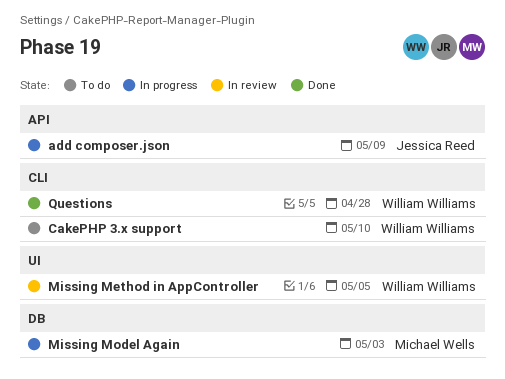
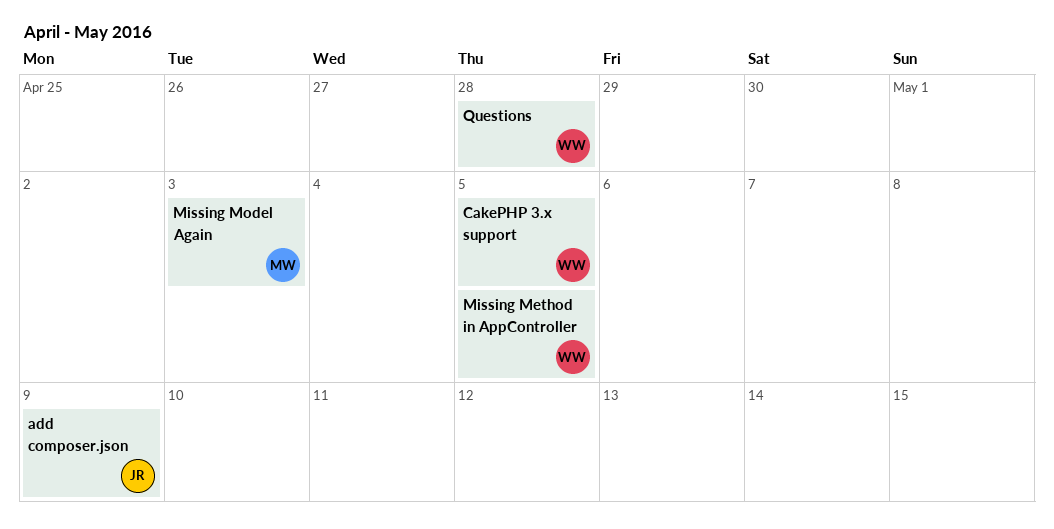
CakePHP 3.x support, due: May 10 -> May 5

